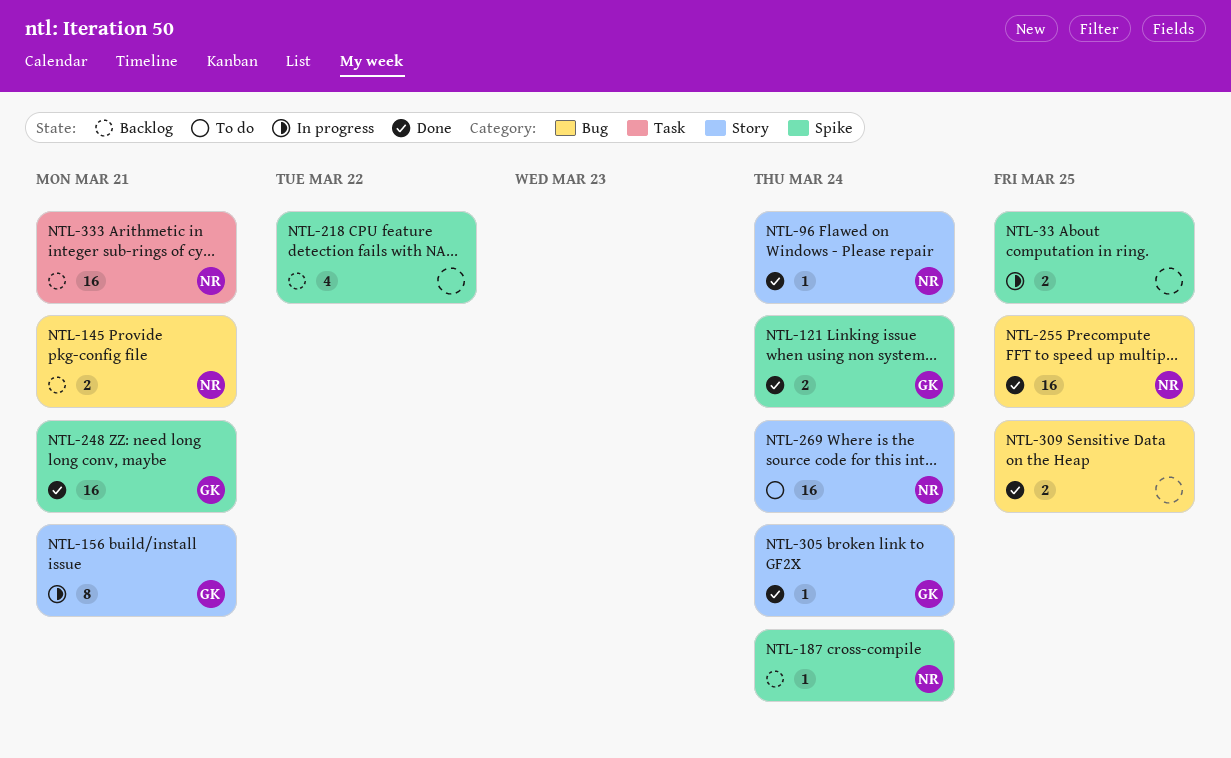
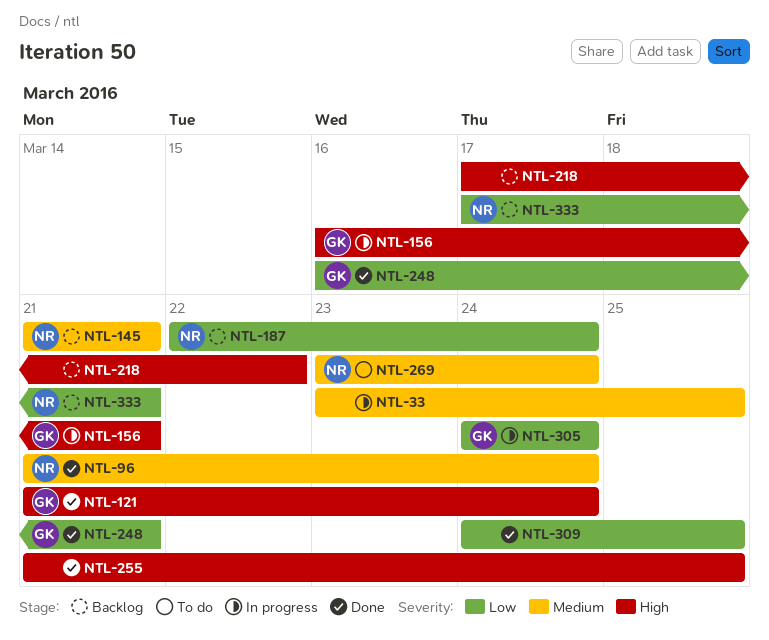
NTL-255, owner: NR -> none
NTL-305, status: Done -> In progress

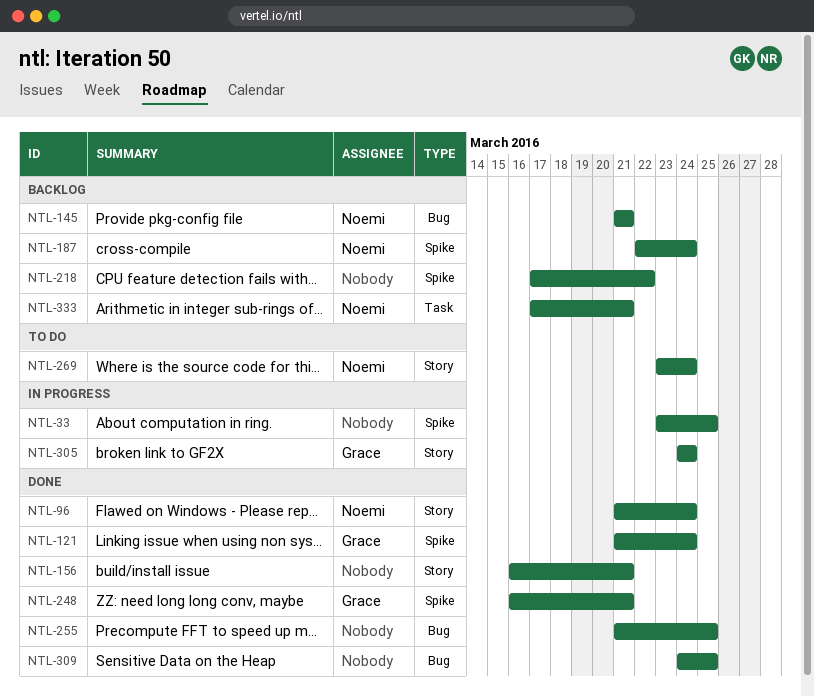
NTL-156, status: In progress -> Done
NTL-156, owner: Grace -> none

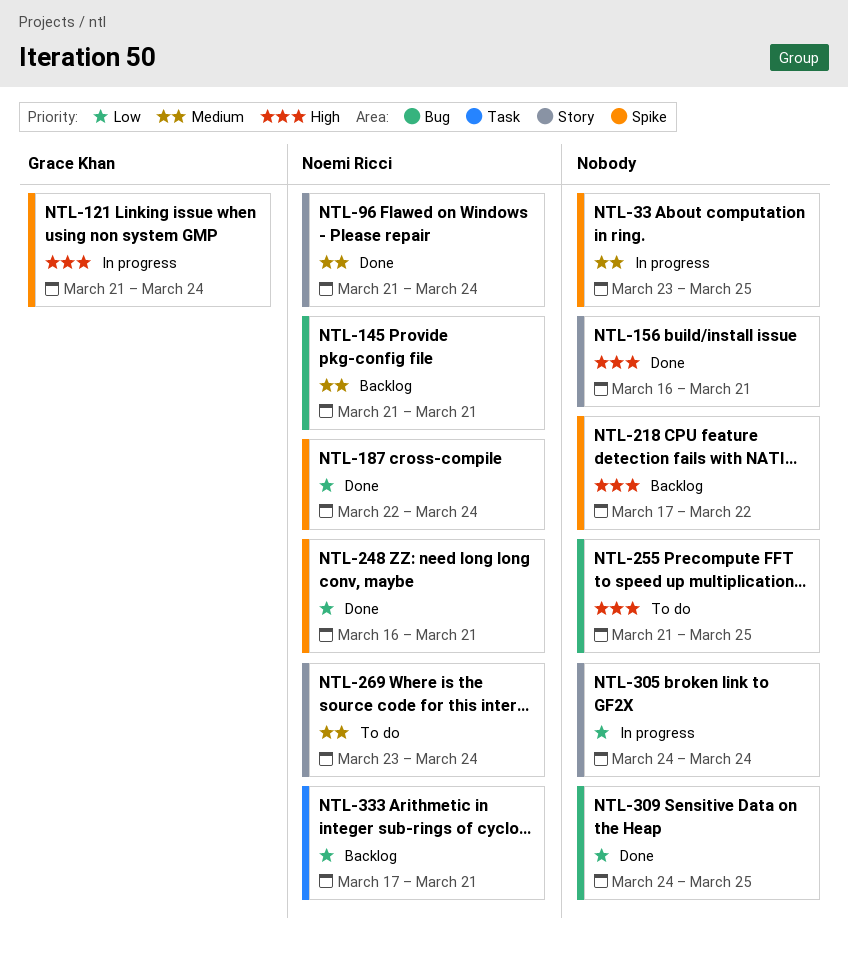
NTL-121, status: Done -> In progress
NTL-187, status: Backlog -> Done
NTL-248, owner: Grace Khan -> Noemi Ricci
NTL-255, status: Done -> To do
NTL-305, owner: Grace Khan -> none

